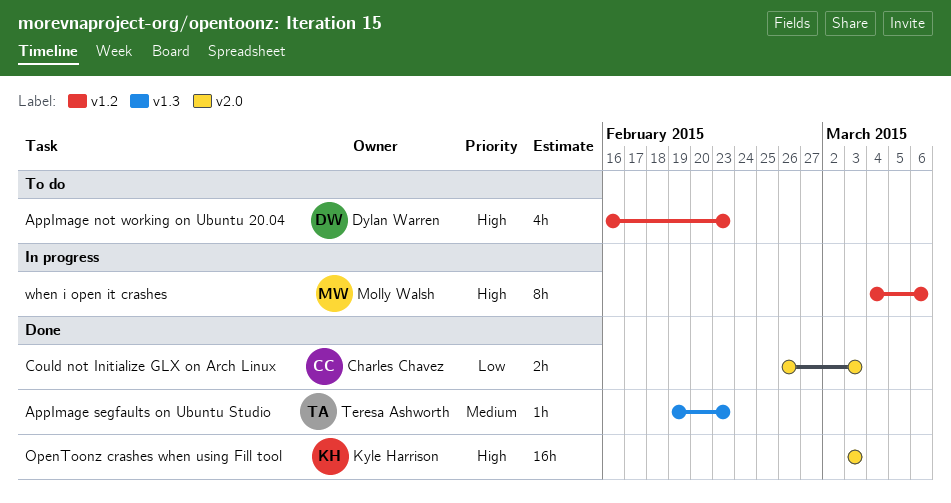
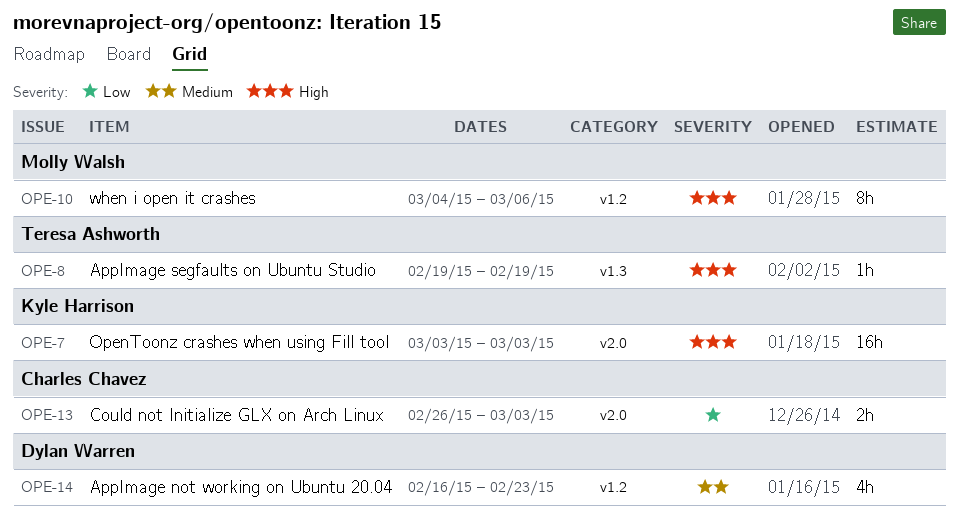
AppImage not working on Ubuntu 20.04, priority: High -> Medium
AppImage segfaults on Ubuntu Studio, priority: Medium -> High
AppImage segfaults on Ubuntu Studio, due: Feb 23 -> Feb 19

